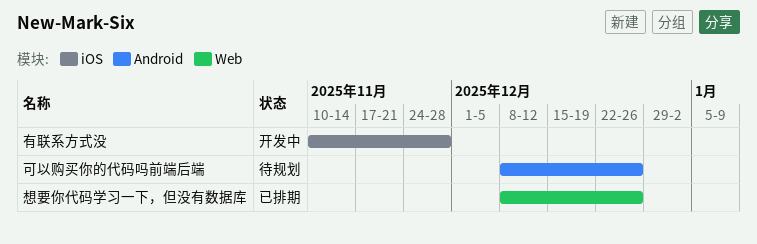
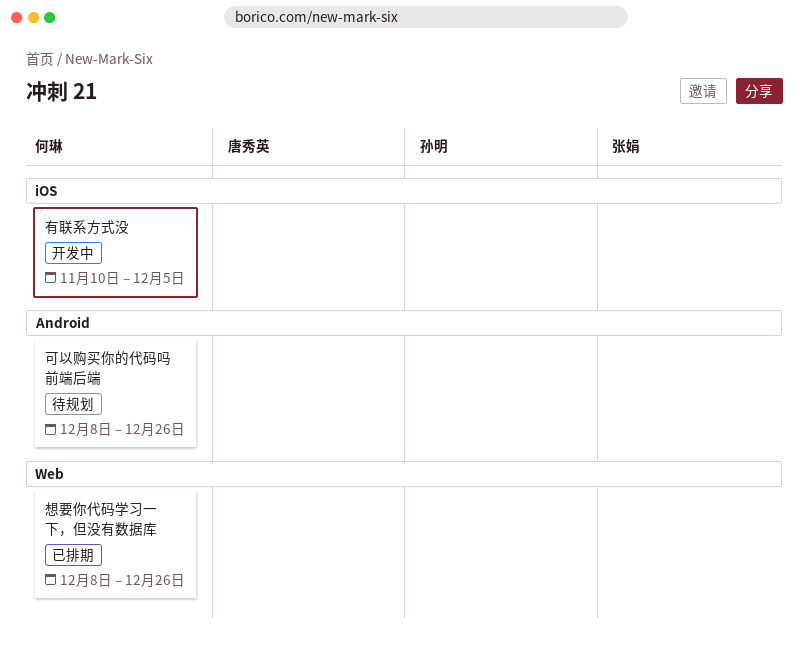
有联系方式没, due: Nov 28 -> Dec 5

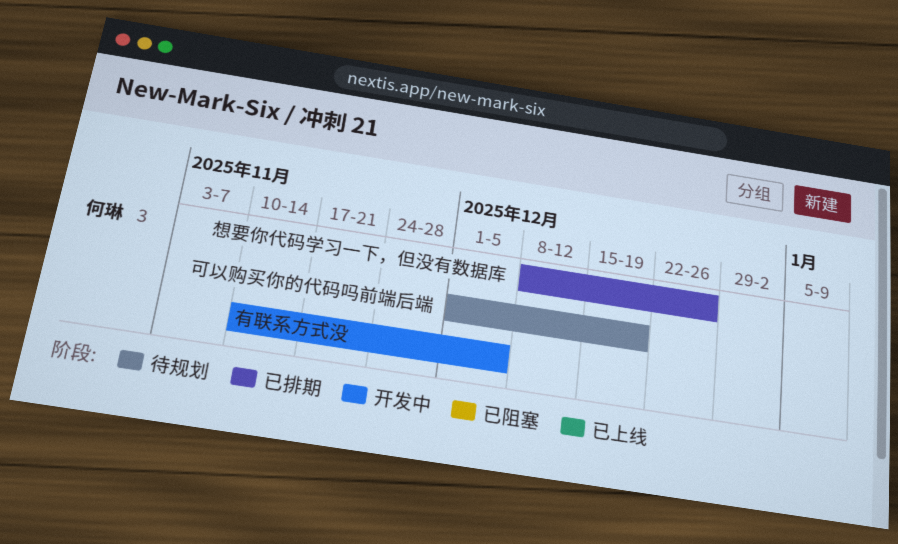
可以购买你的代码吗前端后端, start: Dec 8 -> Dec 1
可以购买你的代码吗前端后端, due: Dec 26 -> Dec 19

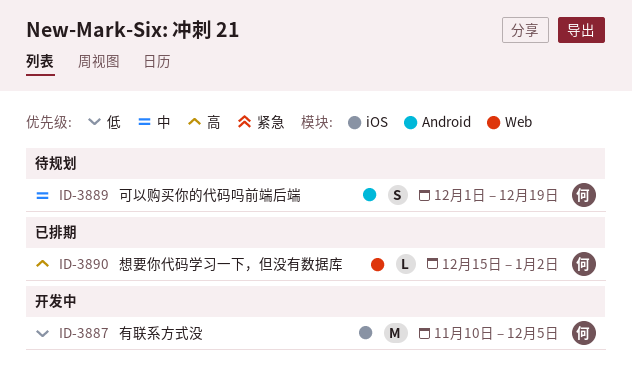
想要你代码学习一下，但没有数据库, start: Dec 8 -> Dec 15
想要你代码学习一下，但没有数据库, due: Dec 26 -> Jan 2

